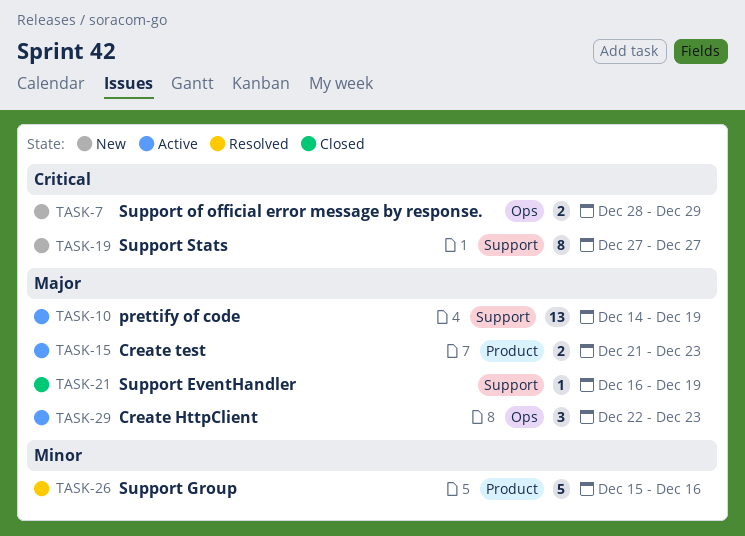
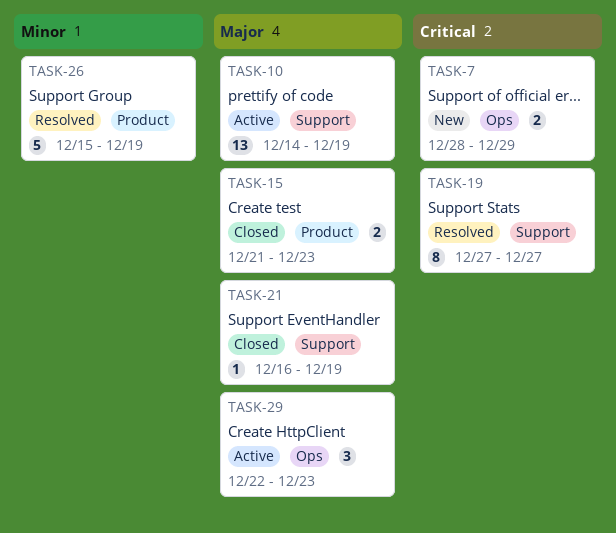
TASK-15, status: Active -> Closed
TASK-19, status: New -> Resolved
TASK-26, due: Dec 16 -> Dec 19

